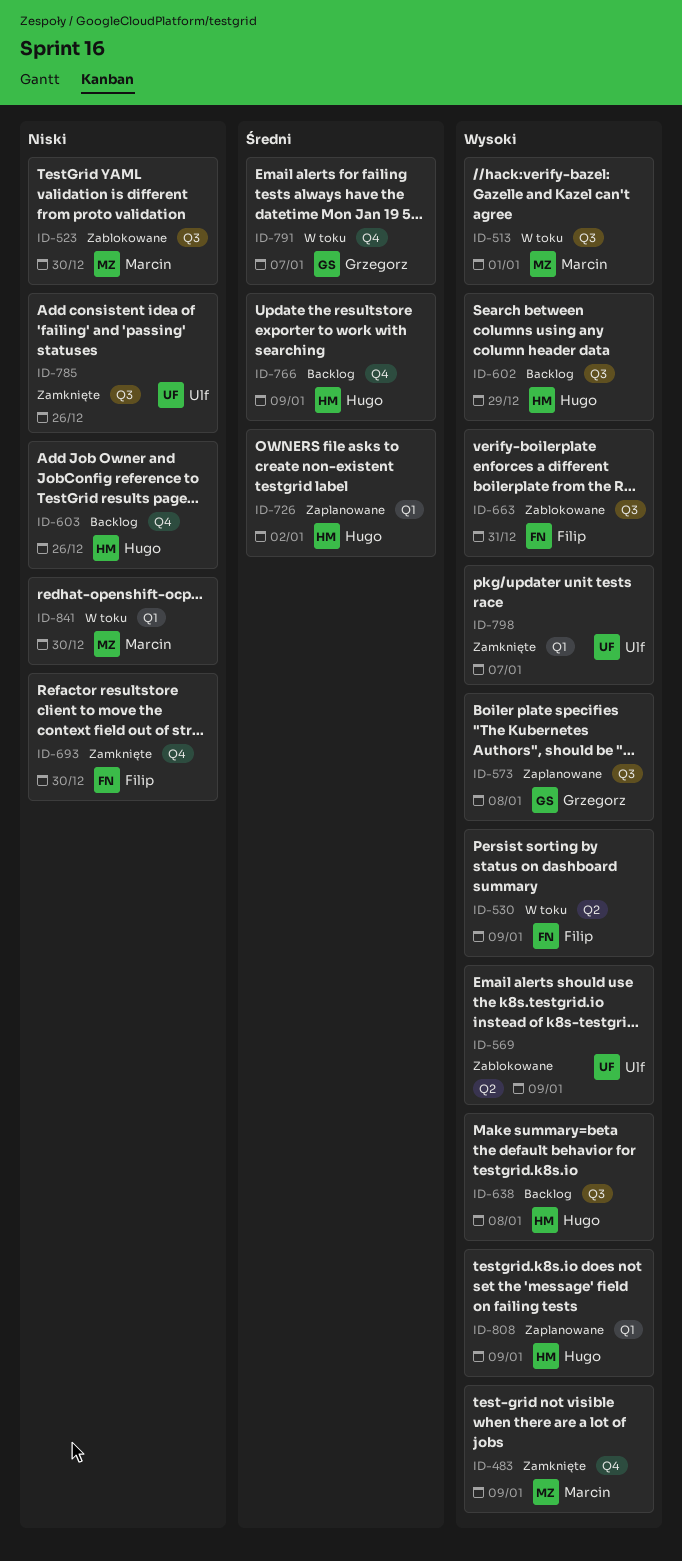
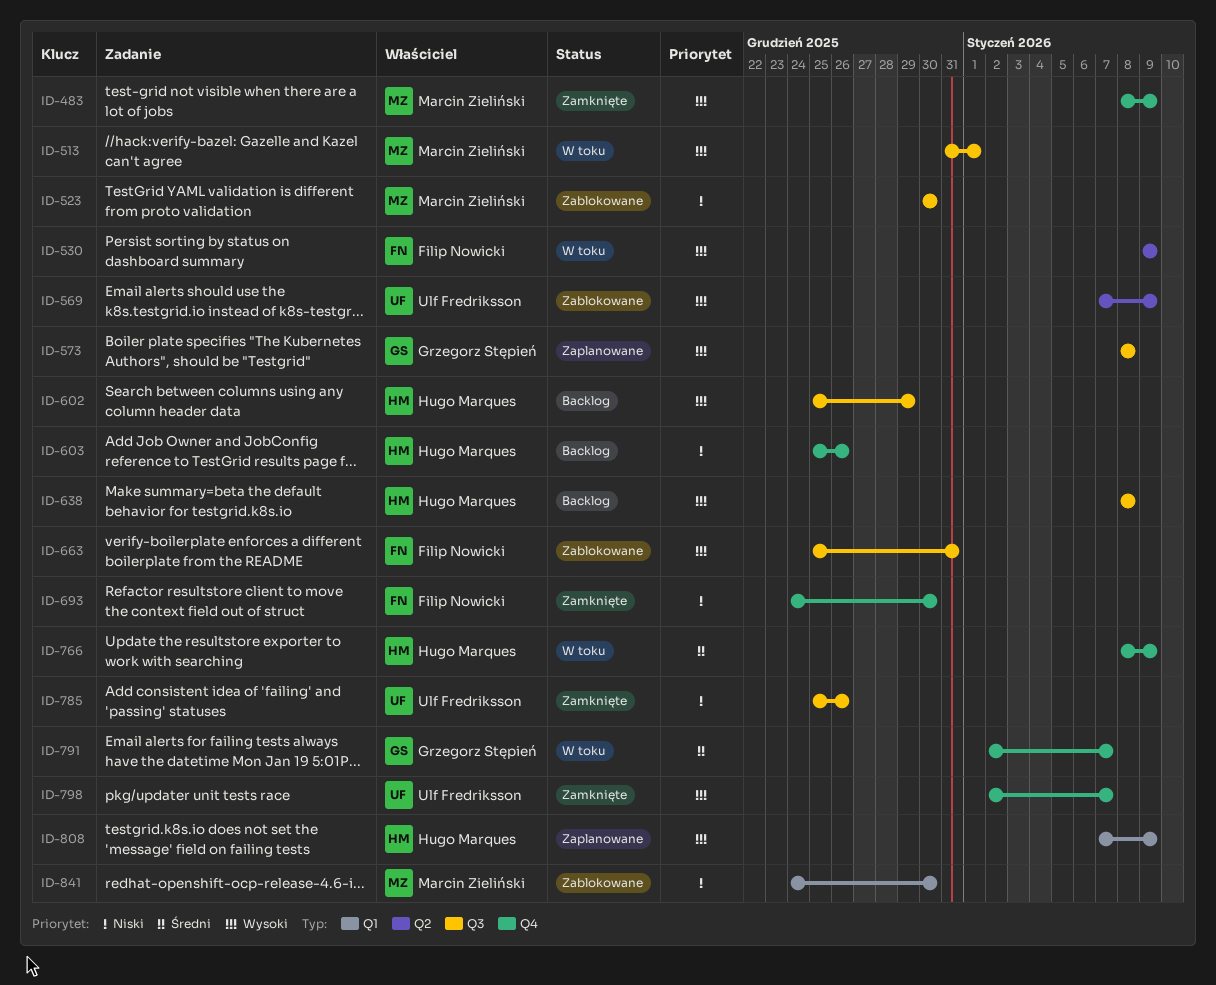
ID-726: present -> none
ID-766, status: Backlog -> W toku
ID-798, label: Q1 -> Q4
ID-841, status: W toku -> Zablokowane

